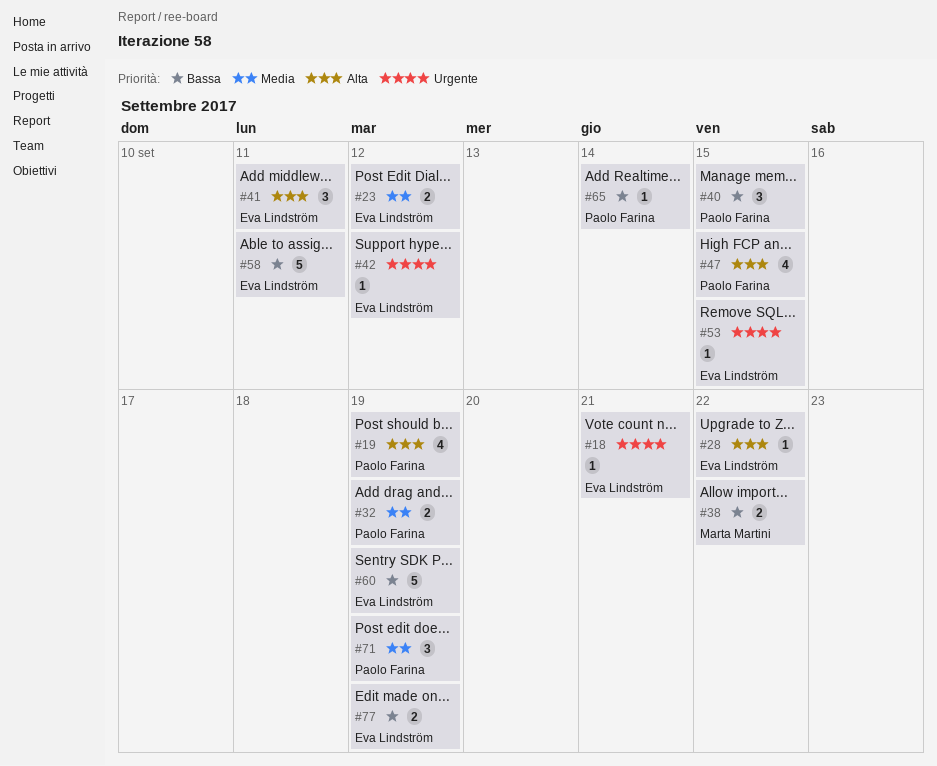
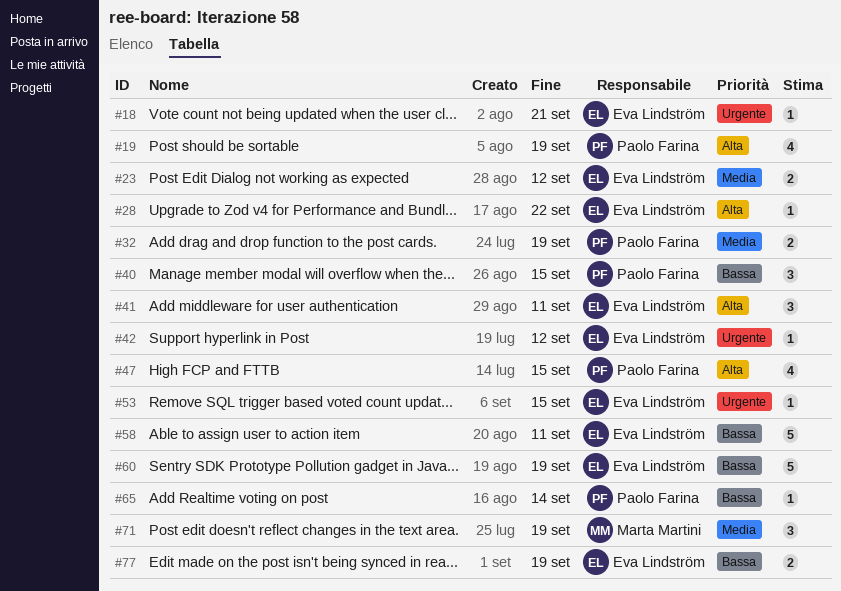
#38: present -> none
#71, owner: Paolo Farina -> Marta Martini

